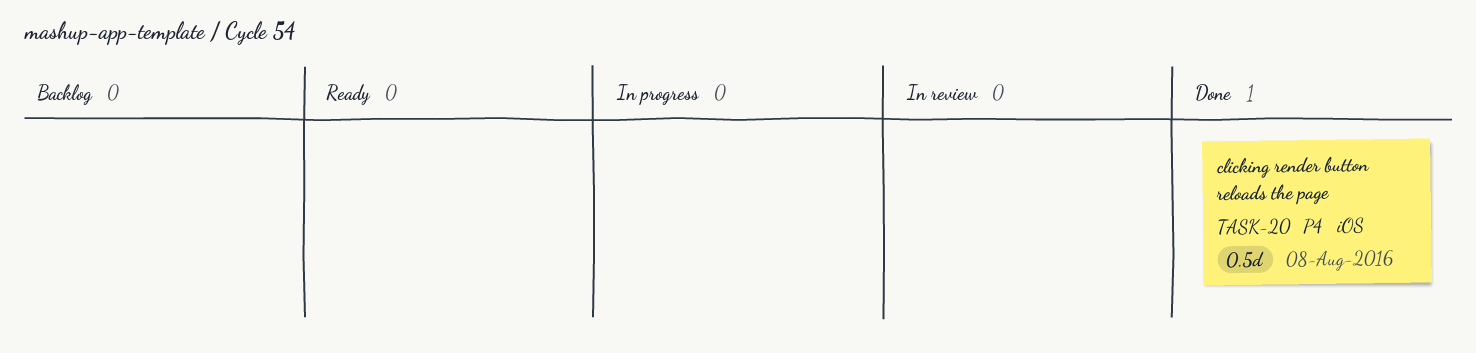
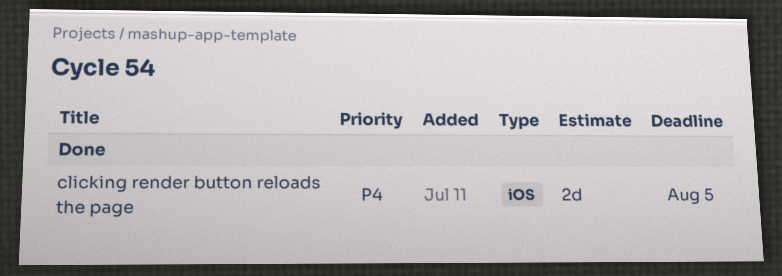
clicking render button reloads the page, estimate: 0.5d -> 2d
clicking render button reloads the page, due: Aug 8 -> Aug 5

